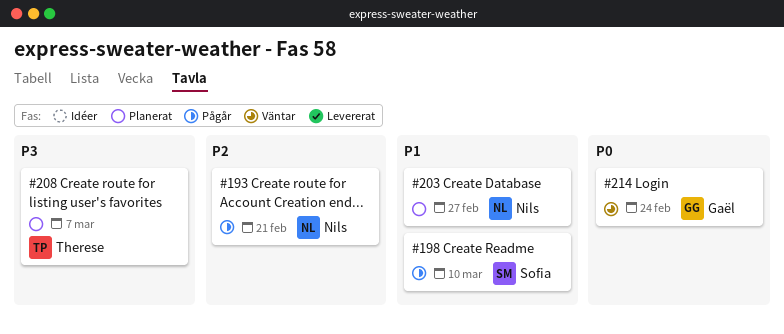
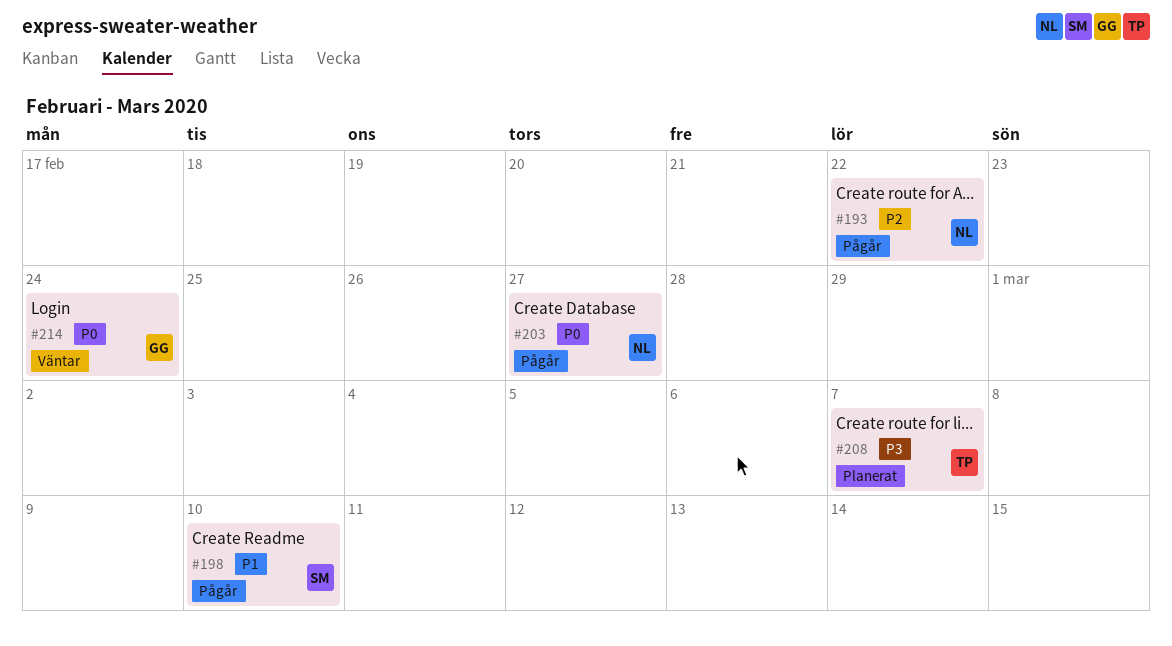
#193, due: Feb 21 -> Feb 22
#203, status: Planerat -> Pågår
#203, priority: P1 -> P0

